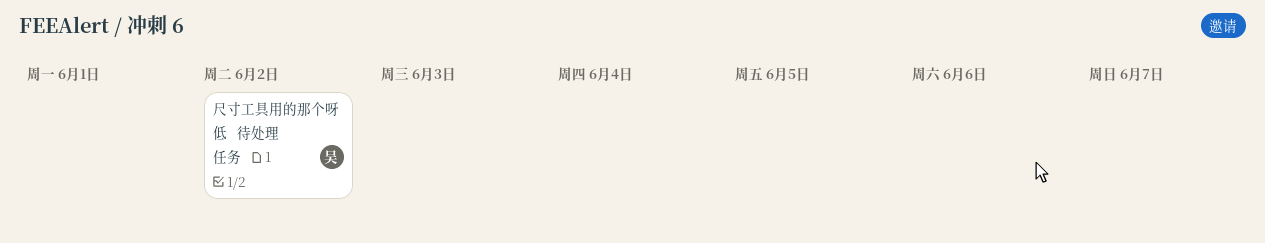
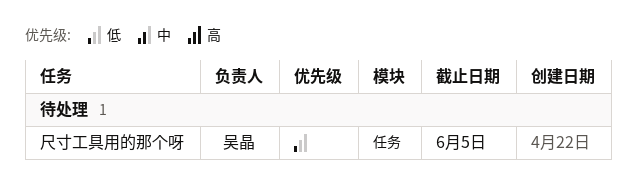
尺寸工具用的那个呀, due: Jun 2 -> Jun 5

